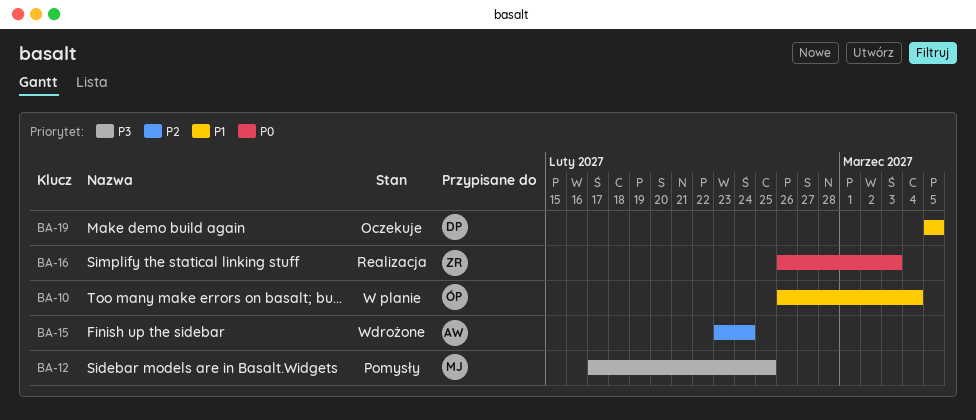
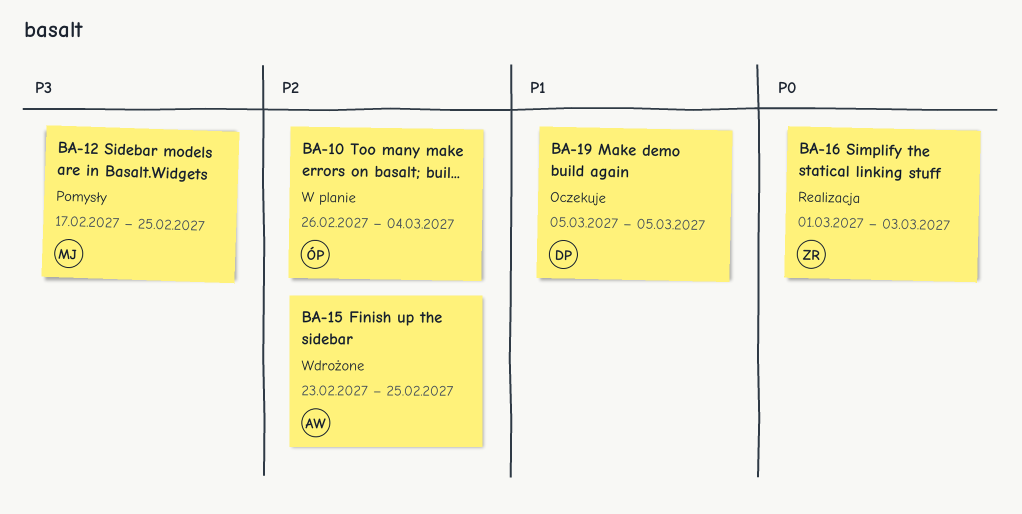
BA-10, priority: P1 -> P2
BA-15, due: Feb 24 -> Feb 25
BA-16, start: Feb 26 -> Mar 1

